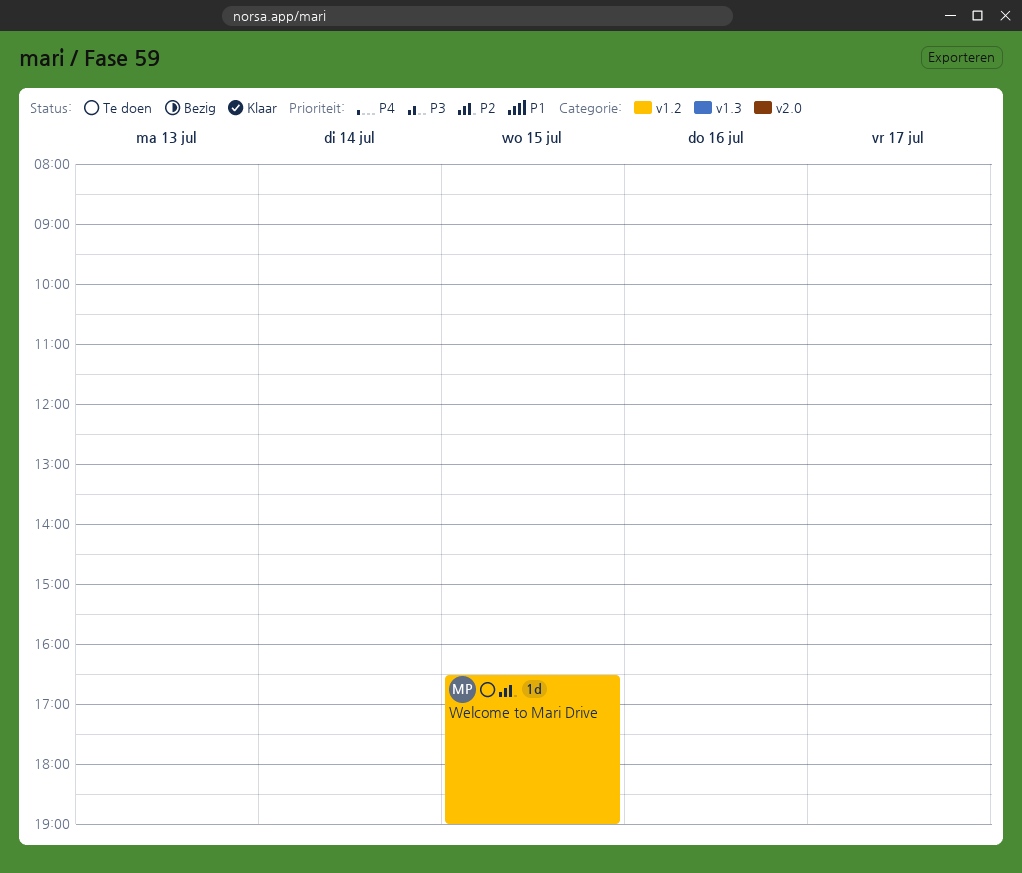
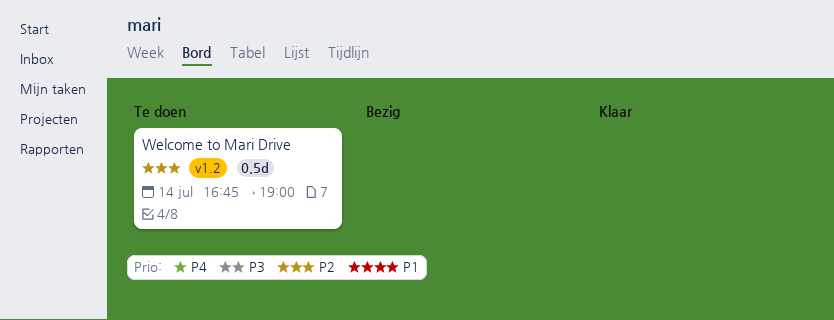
Welcome to Mari Drive, estimate: 1d -> 0.5d
Welcome to Mari Drive, day: Jul 15 -> Jul 14
Welcome to Mari Drive, begins: 16:30 -> 16:45

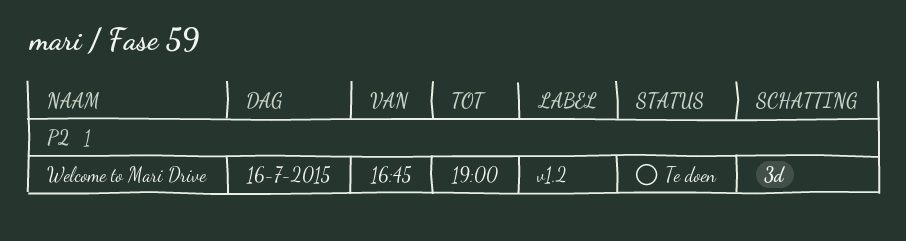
Welcome to Mari Drive, estimate: 0.5d -> 3d
Welcome to Mari Drive, day: Jul 14 -> Jul 16

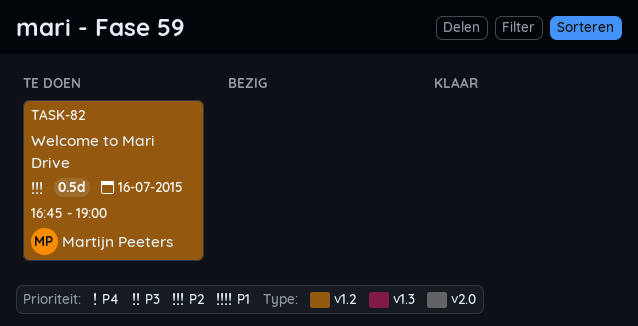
Welcome to Mari Drive, estimate: 3d -> 0.5d

